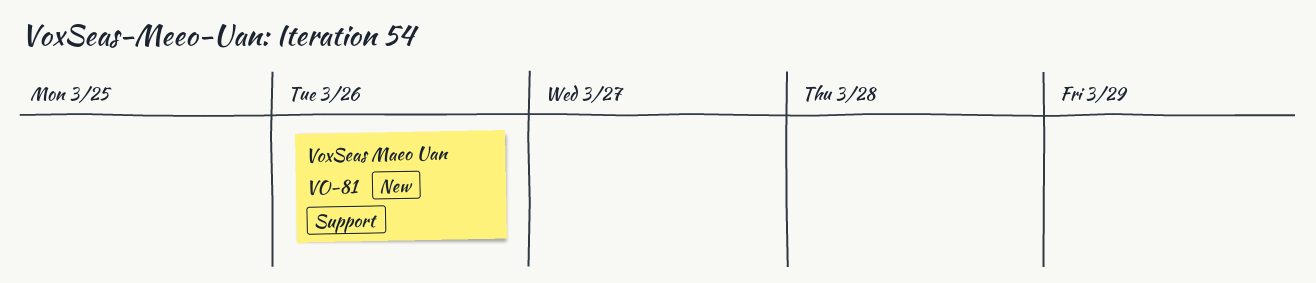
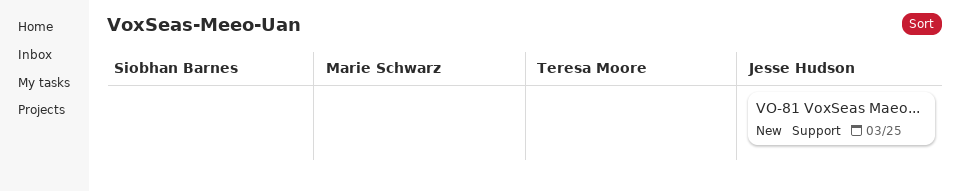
VO-81, due: Mar 26 -> Mar 25

